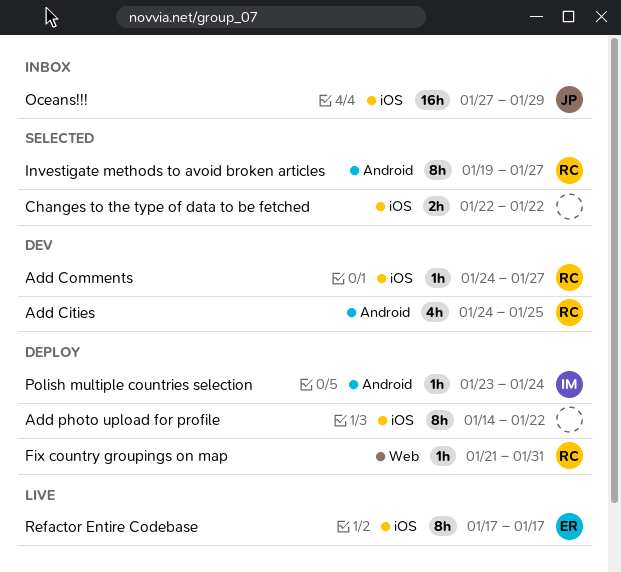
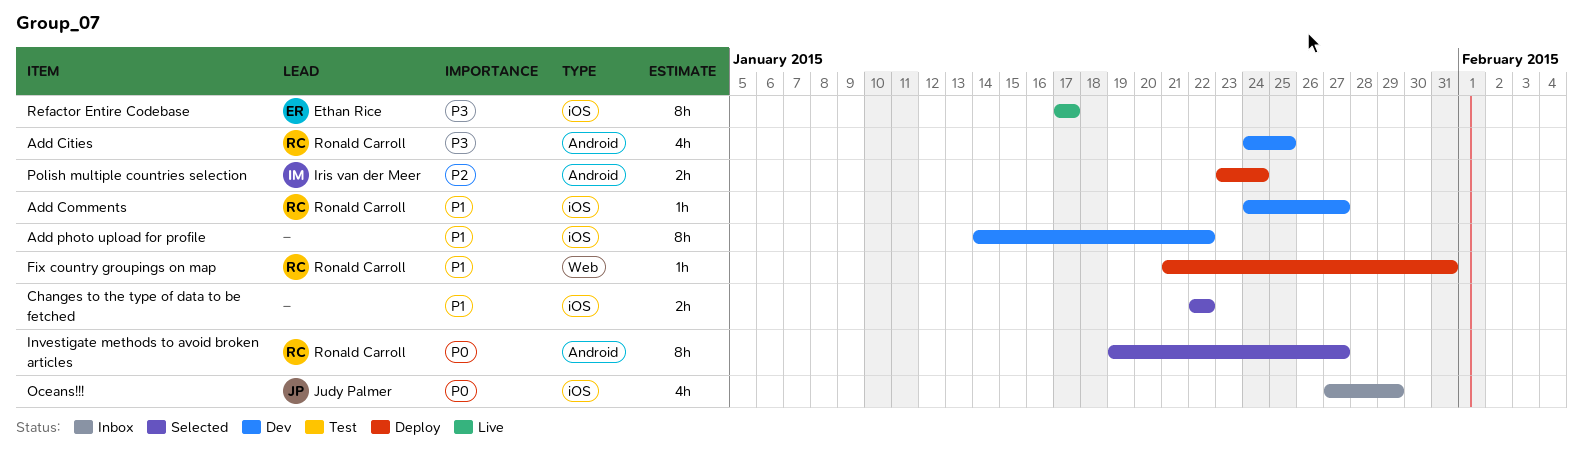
Add photo upload for profile, status: Deploy -> Dev
Oceans!!!, estimate: 16h -> 4h
Polish multiple countries selection, estimate: 1h -> 2h

